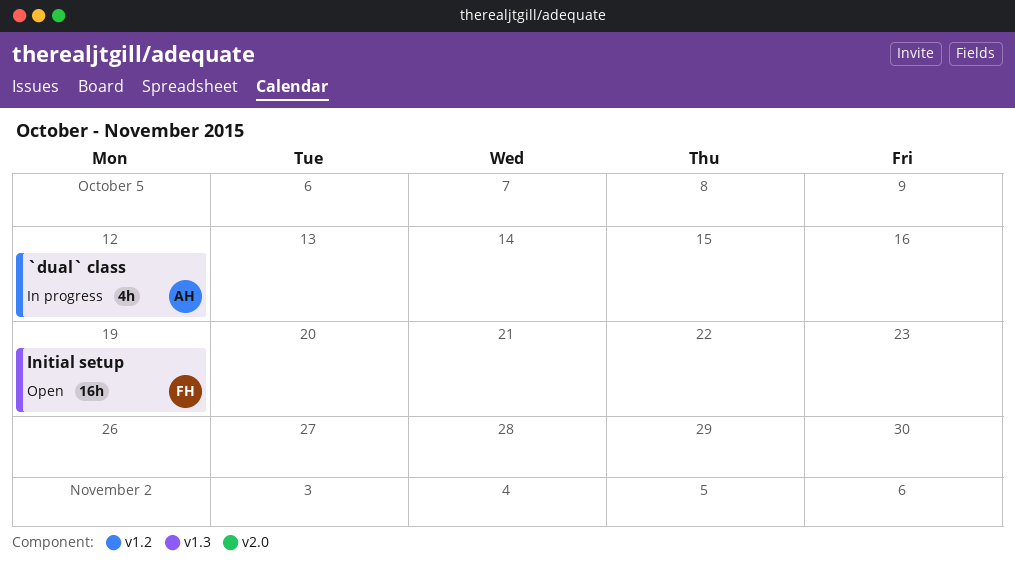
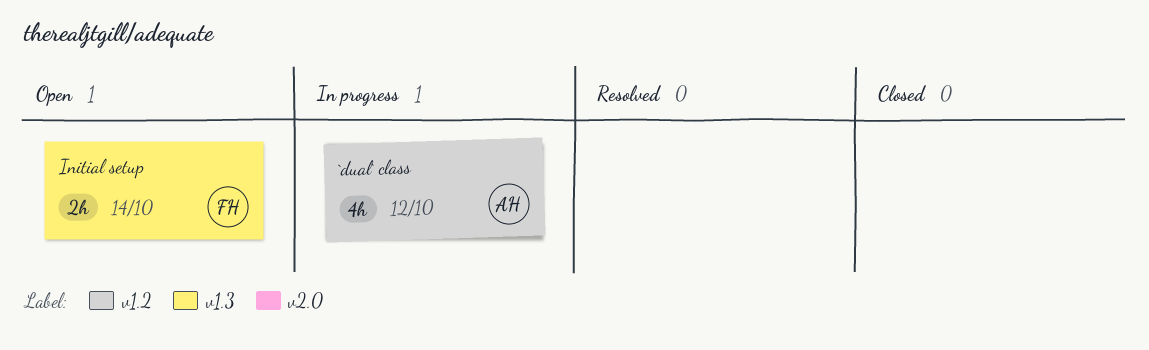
Initial setup, estimate: 16h -> 2h
Initial setup, due: Oct 19 -> Oct 14

